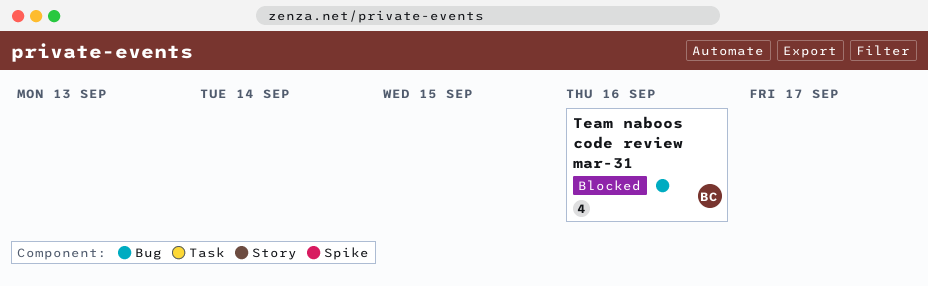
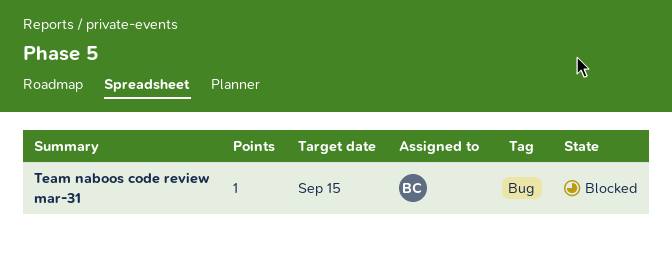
Team naboos code review mar-31, estimate: 4 -> 1
Team naboos code review mar-31, due: Sep 16 -> Sep 15

